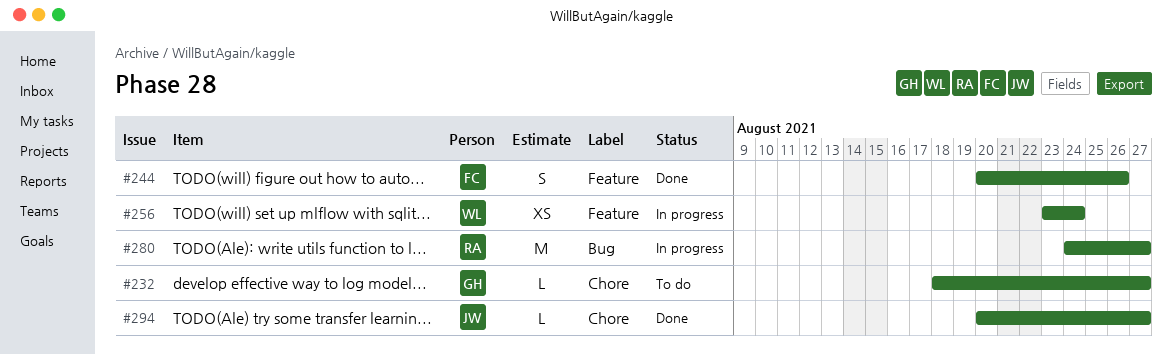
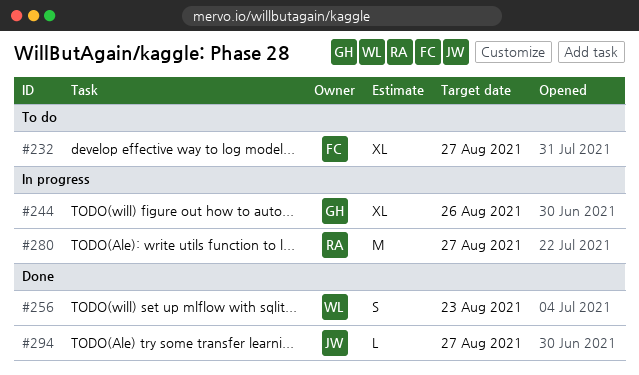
#232, owner: GH -> FC
#232, estimate: L -> XL
#244, status: Done -> In progress
#244, owner: FC -> GH
#244, estimate: S -> XL
#256, status: In progress -> Done
#256, estimate: XS -> S
#256, due: Aug 24 -> Aug 23

